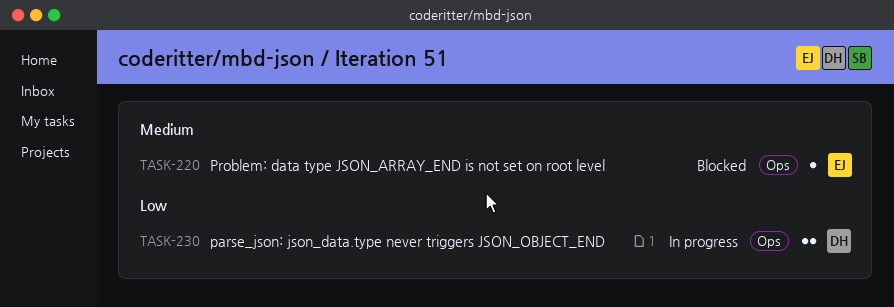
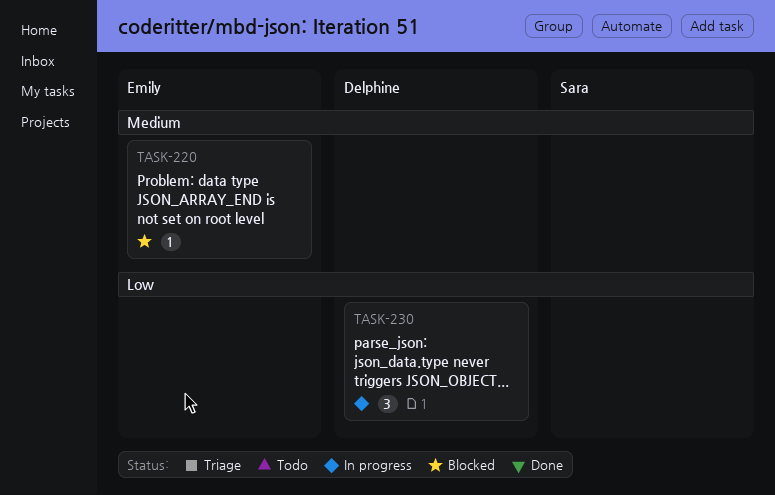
TASK-230, estimate: 2 -> 3

